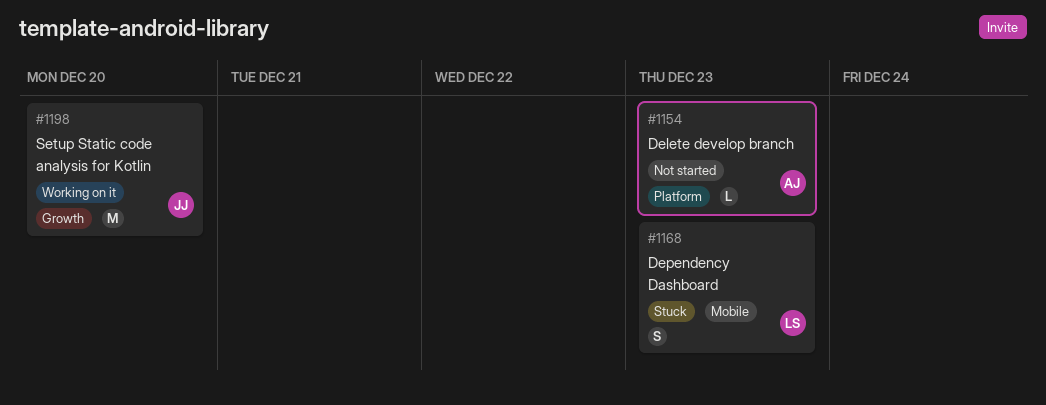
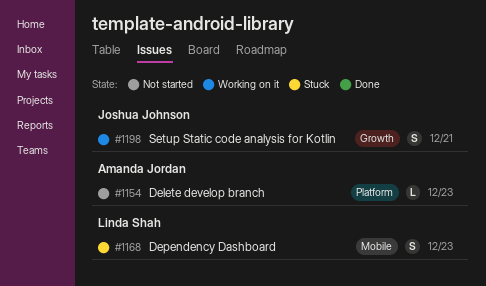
#1198, estimate: M -> S
#1198, due: Dec 20 -> Dec 21

